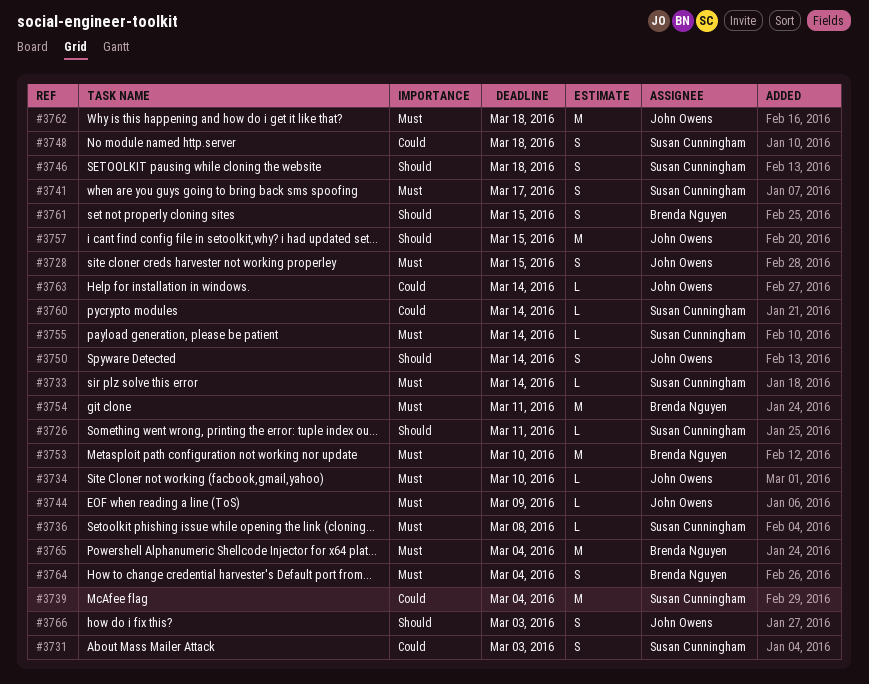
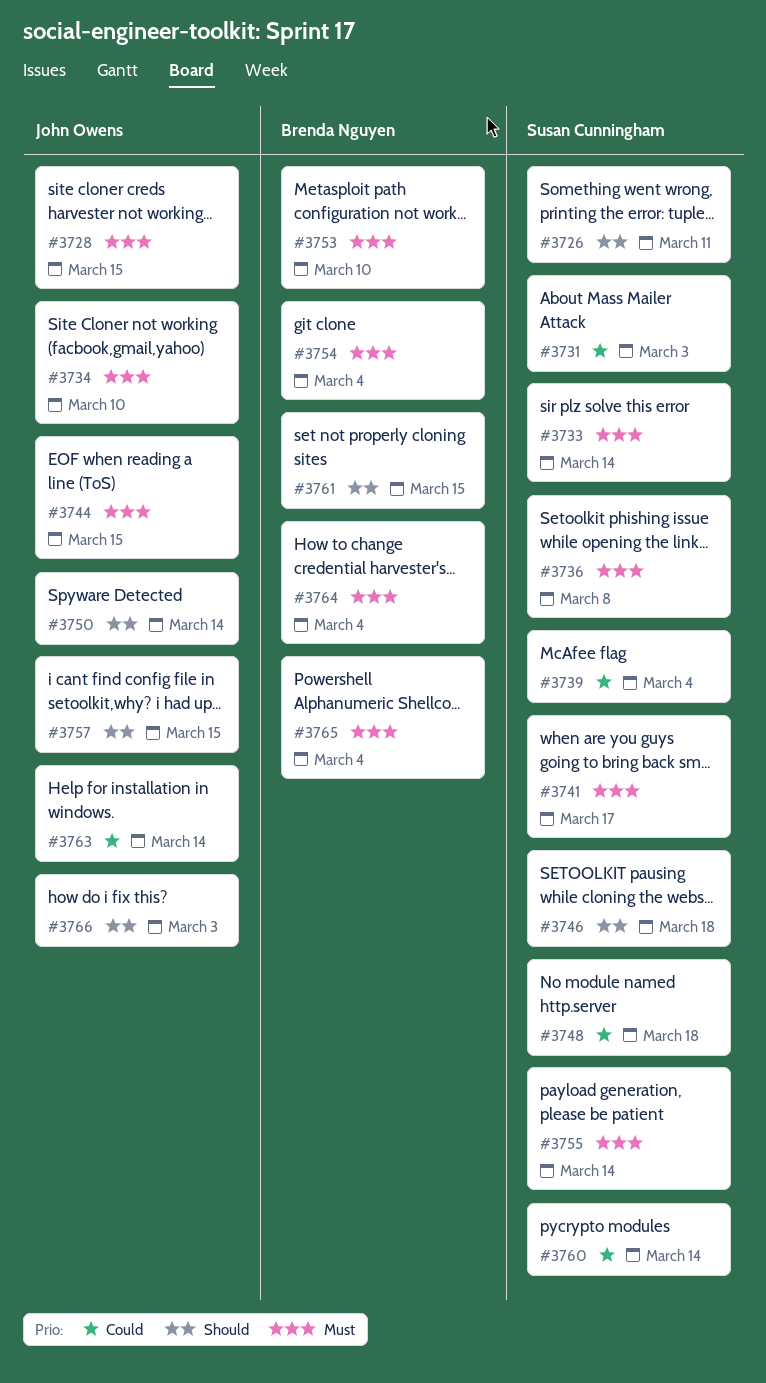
#3744, due: Mar 9 -> Mar 15
#3754, due: Mar 11 -> Mar 4
#3762: present -> none

